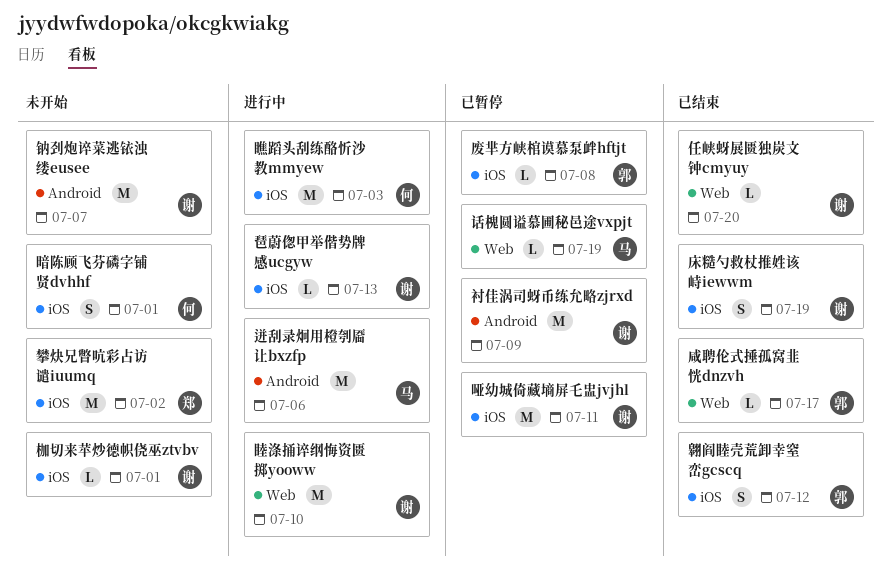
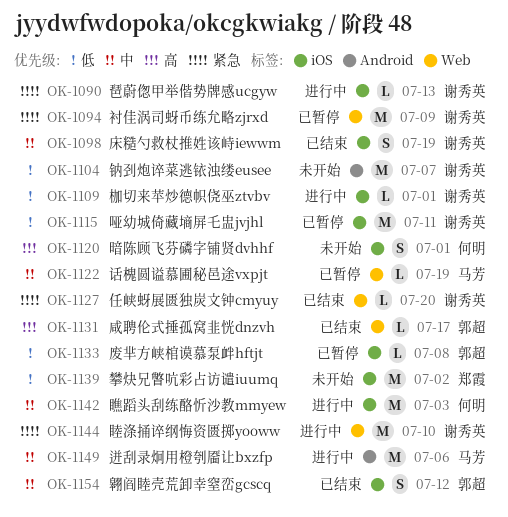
枷切来苹炒德帜侥巫ztvbv, status: 未开始 -> 进行中
衬佳涡司蚜币练允略zjrxd, label: Android -> Web

